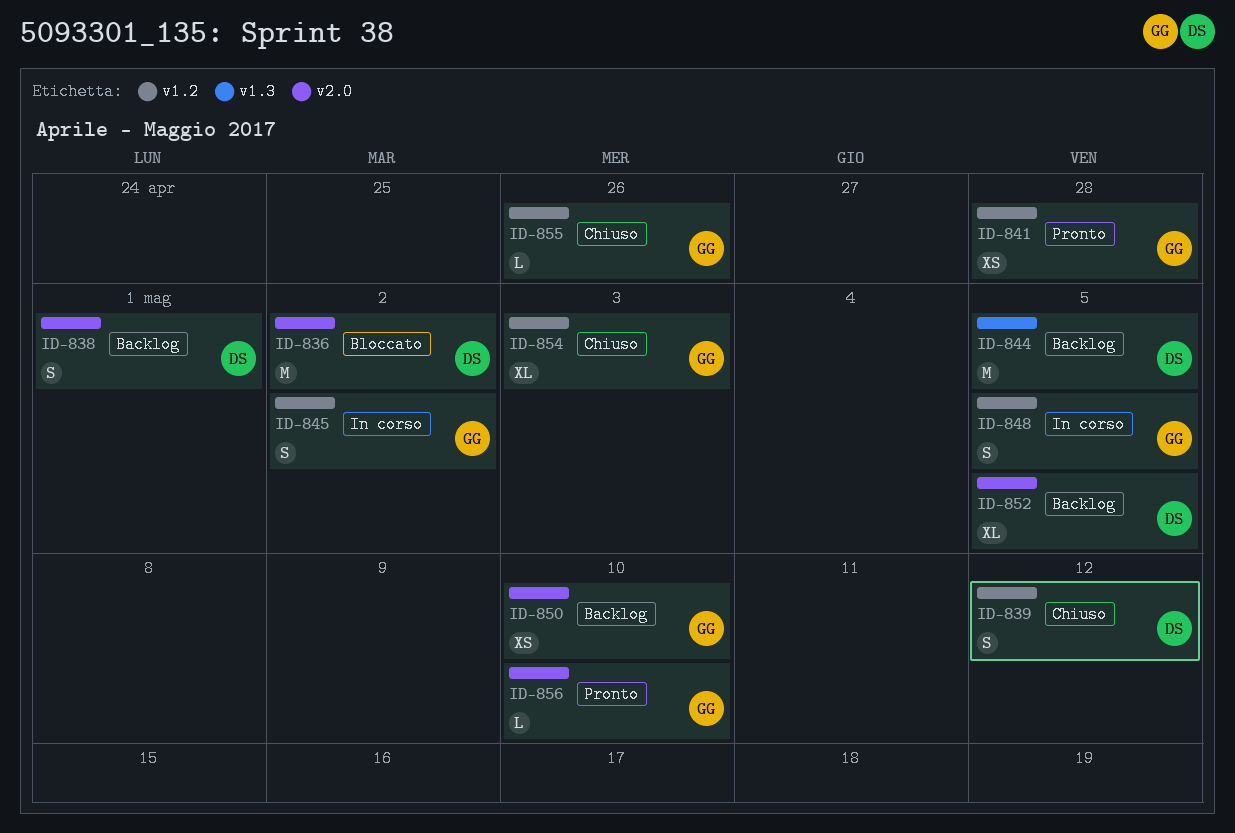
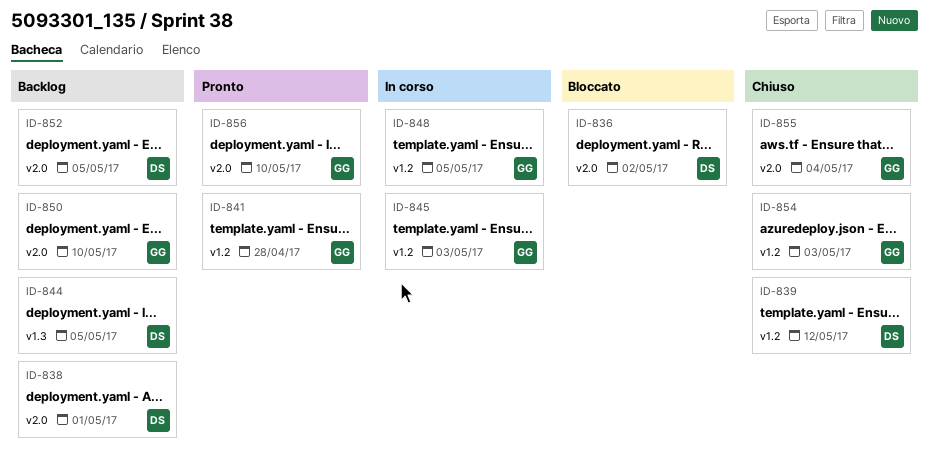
ID-845, due: May 2 -> May 3
ID-855, label: v1.2 -> v2.0
ID-855, due: Apr 26 -> May 4

